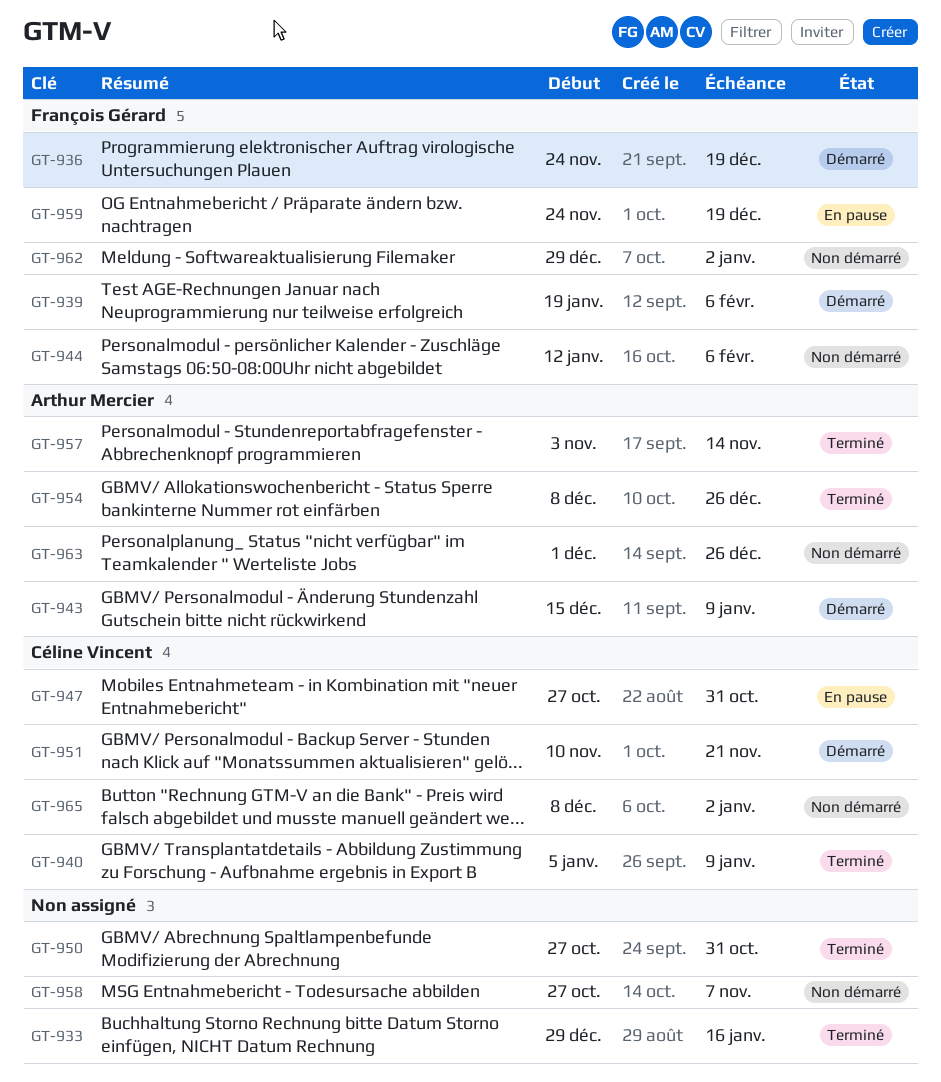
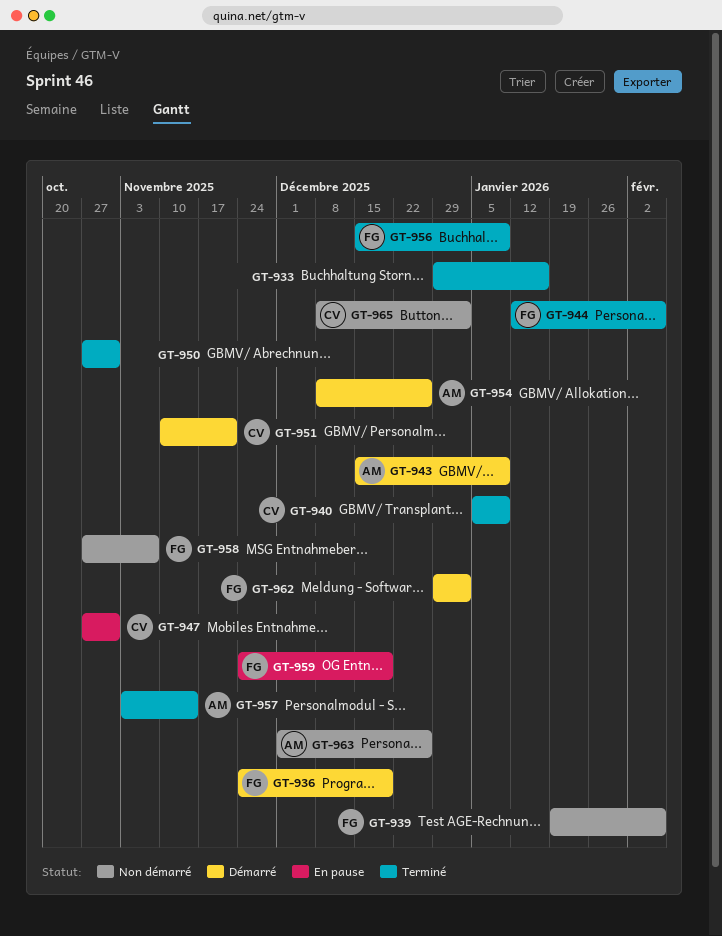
GT-939, status: Démarré -> Non démarré
GT-944, status: Non démarré -> Terminé
GT-954, status: Terminé -> Démarré
GT-956: none -> present
GT-958, owner: none -> François Gérard
GT-962, status: Non démarré -> Démarré

